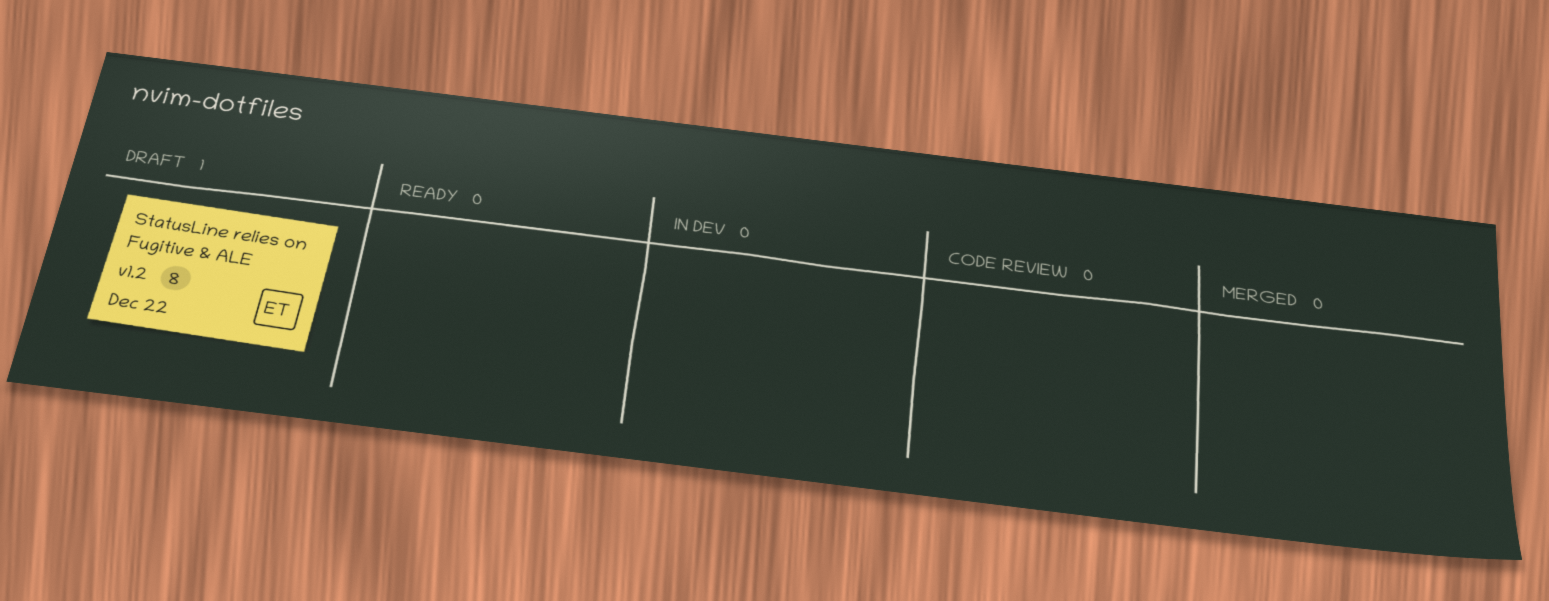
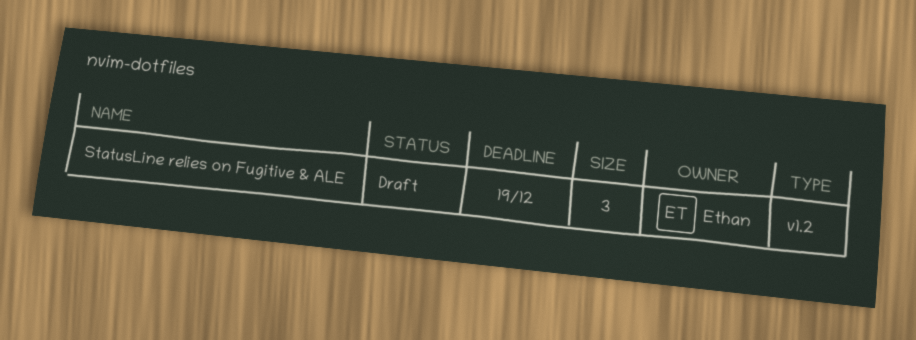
StatusLine relies on Fugitive & ALE, estimate: 8 -> 3
StatusLine relies on Fugitive & ALE, due: Dec 22 -> Dec 19

